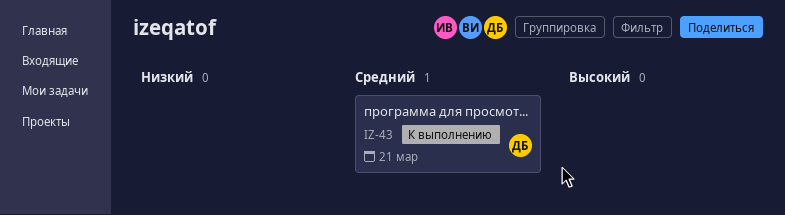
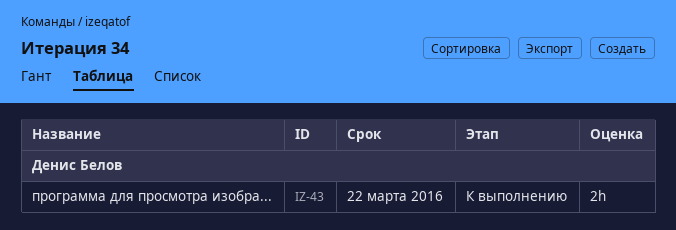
IZ-43, due: Mar 21 -> Mar 22

